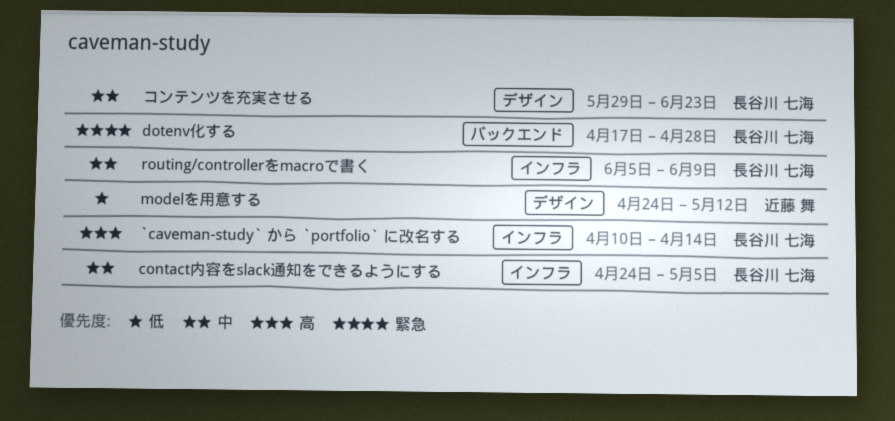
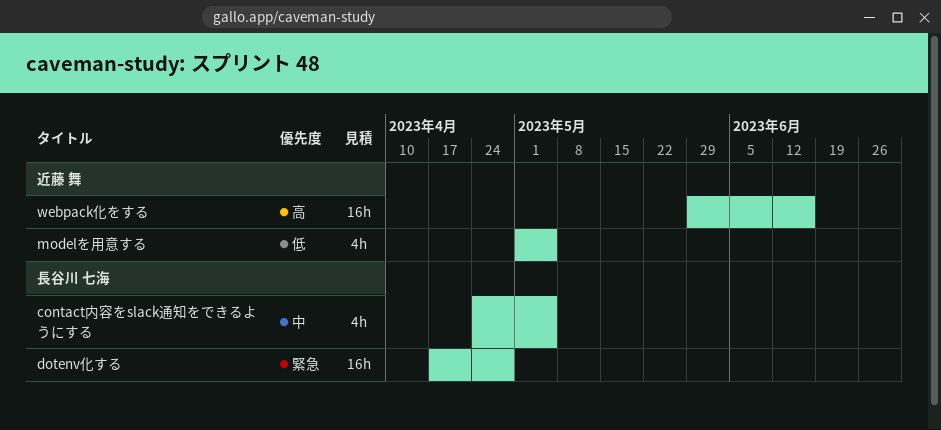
`caveman-study` から `portfolio` に改名する: present -> none
modelを用意する, start: Apr 24 -> May 1
modelを用意する, due: May 12 -> May 5
routing/controllerをmacroで書く: present -> none
webpack化をする: none -> present
コンテンツを充実させる: present -> none

